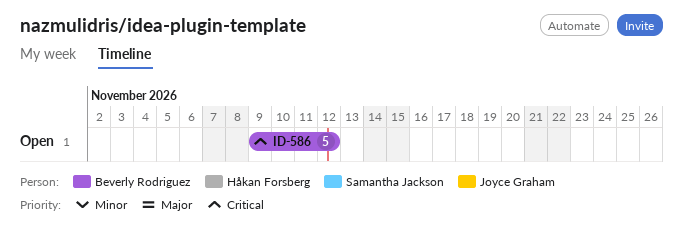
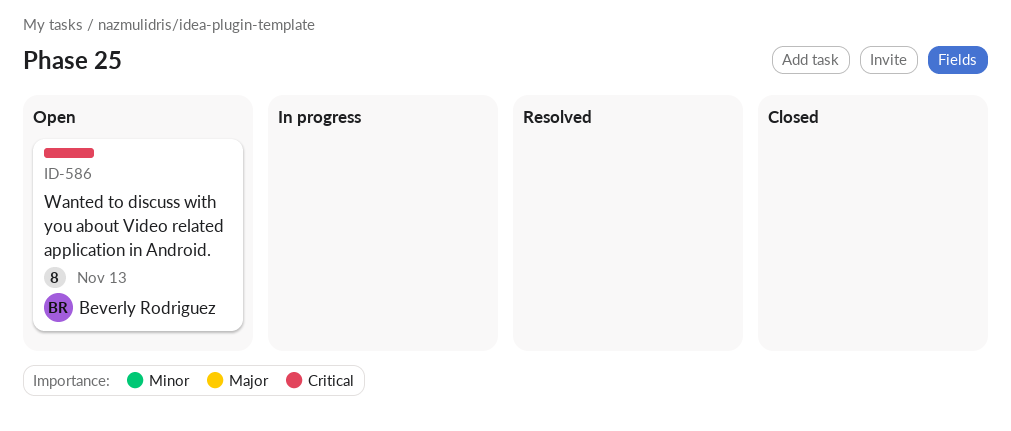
ID-586, estimate: 5 -> 8
ID-586, due: Nov 12 -> Nov 13

